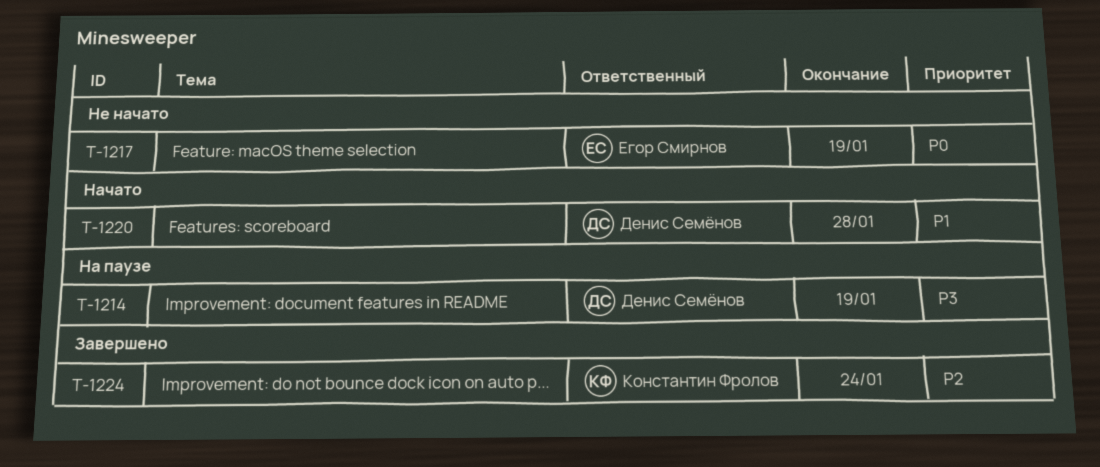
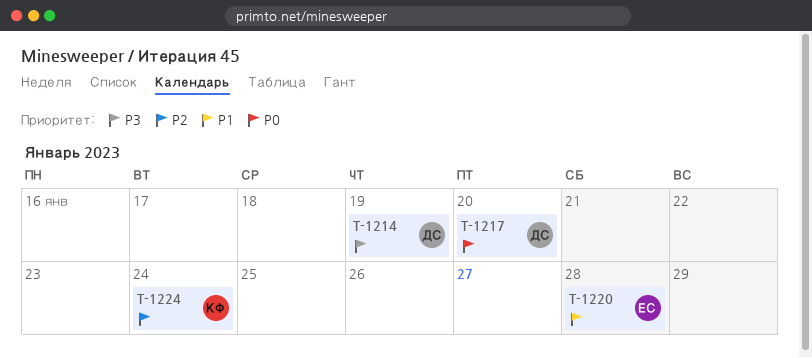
T-1217, owner: Егор Смирнов -> Денис Семёнов
T-1217, due: Jan 19 -> Jan 20
T-1220, owner: Денис Семёнов -> Егор Смирнов

